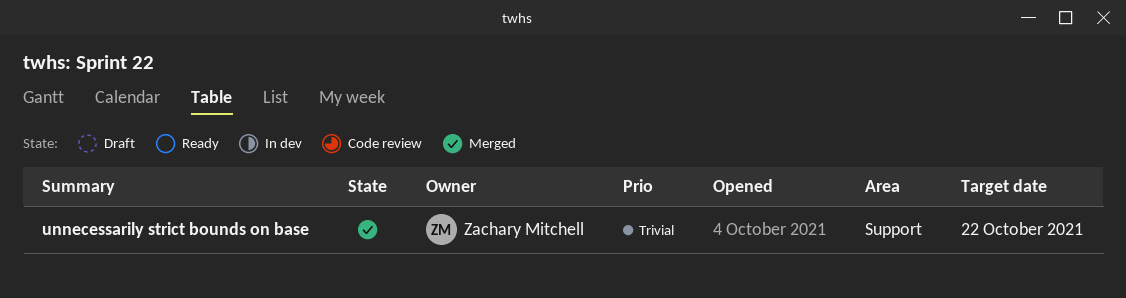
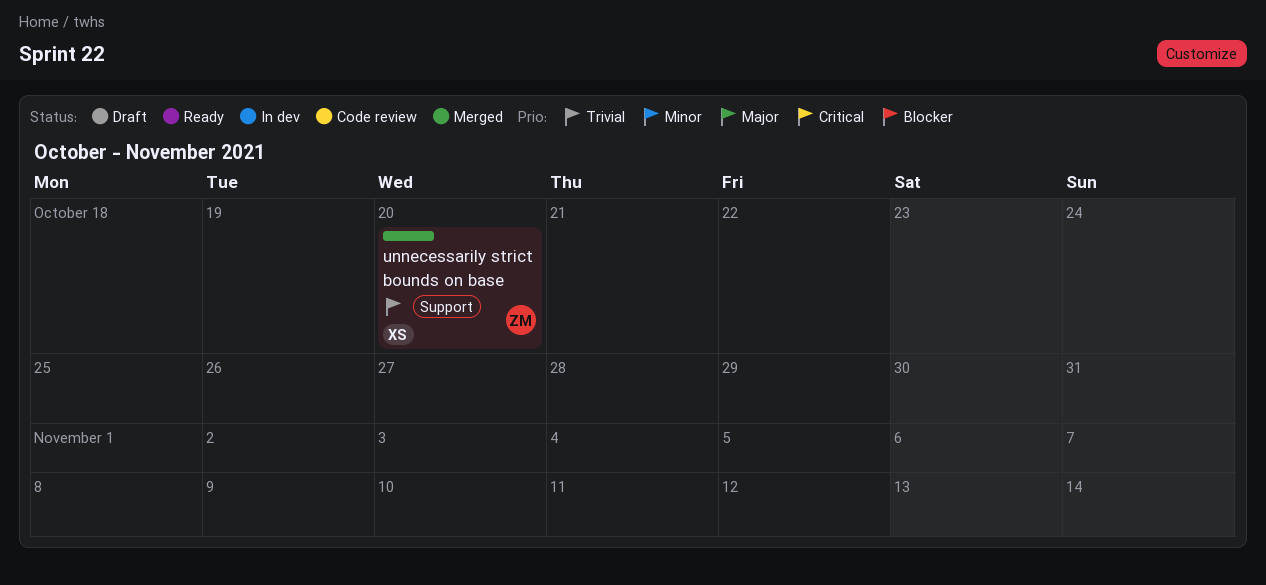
unnecessarily strict bounds on base, due: Oct 22 -> Oct 20

